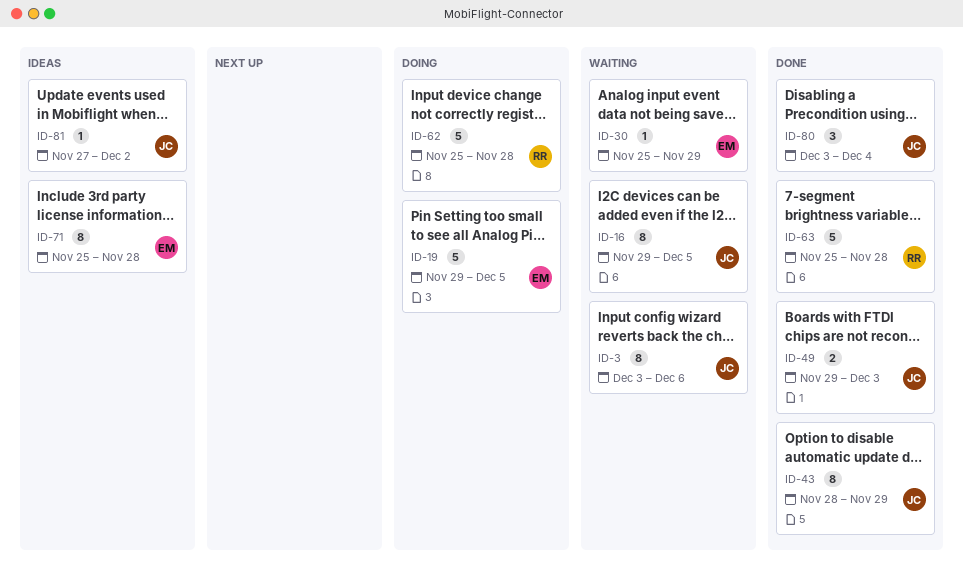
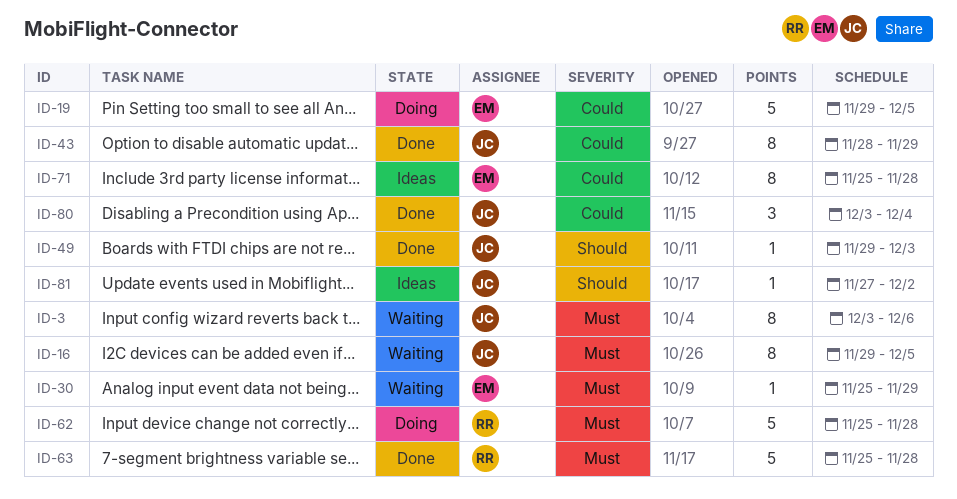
ID-49, estimate: 2 -> 1

